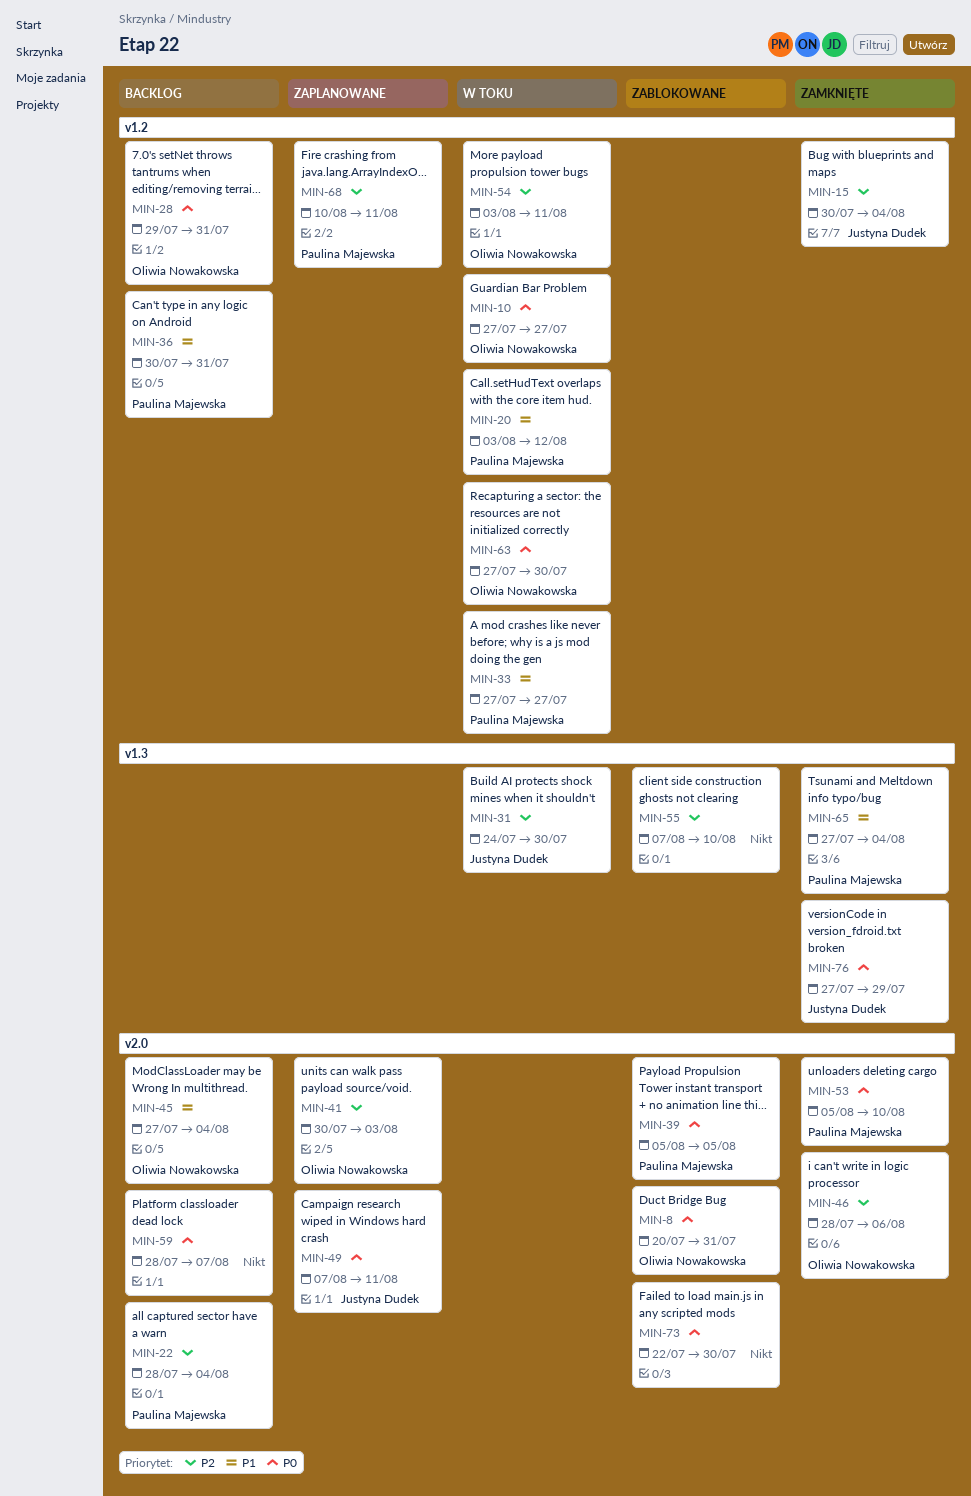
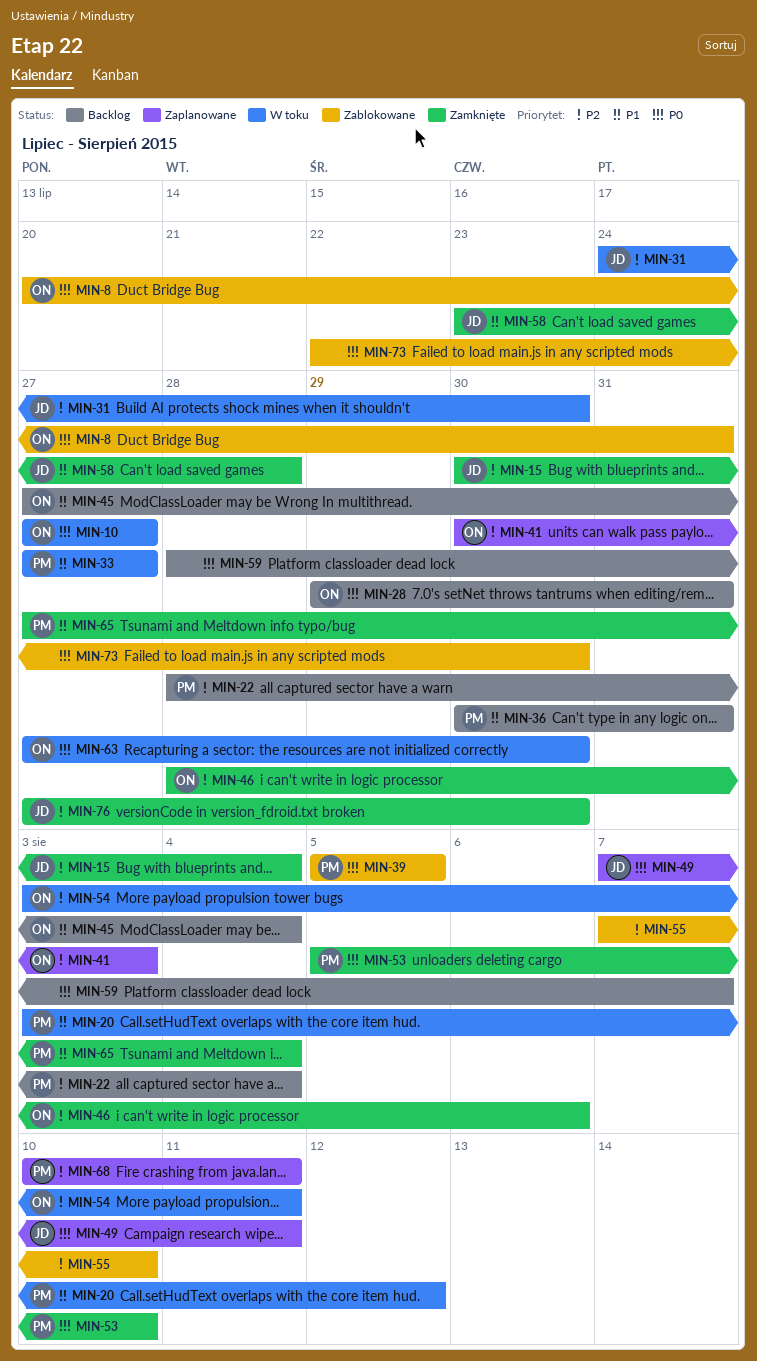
MIN-58: none -> present
MIN-76, priority: P0 -> P2
MIN-76, due: Jul 29 -> Jul 30

